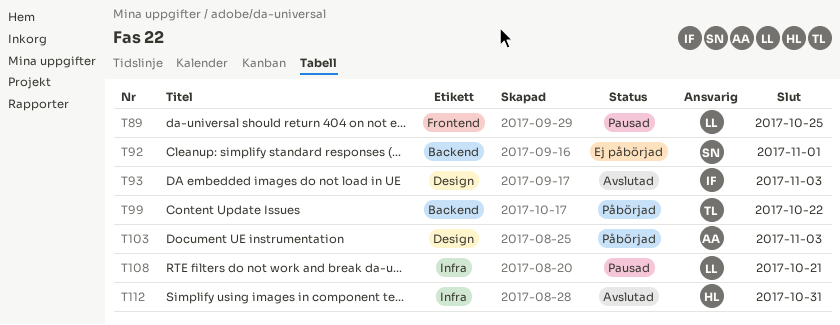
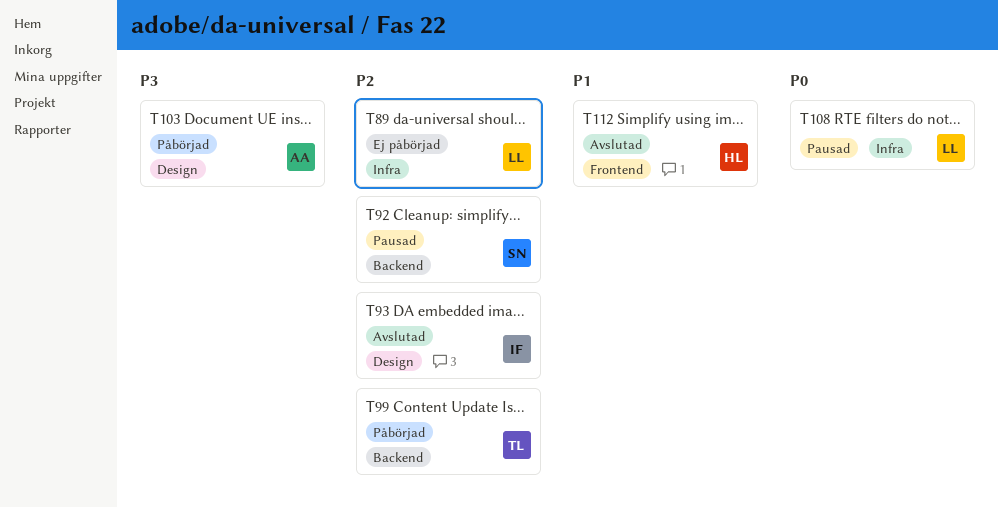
T89, status: Pausad -> Ej påbörjad
T89, label: Frontend -> Infra
T92, status: Ej påbörjad -> Pausad
T112, label: Infra -> Frontend

